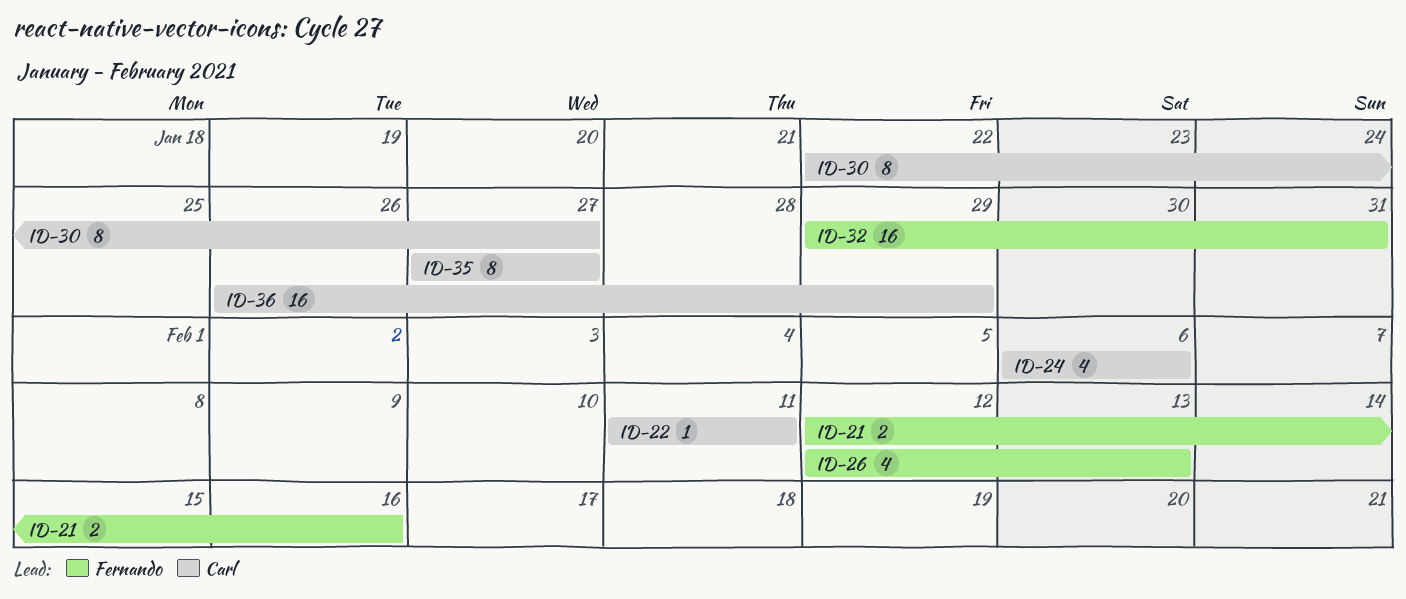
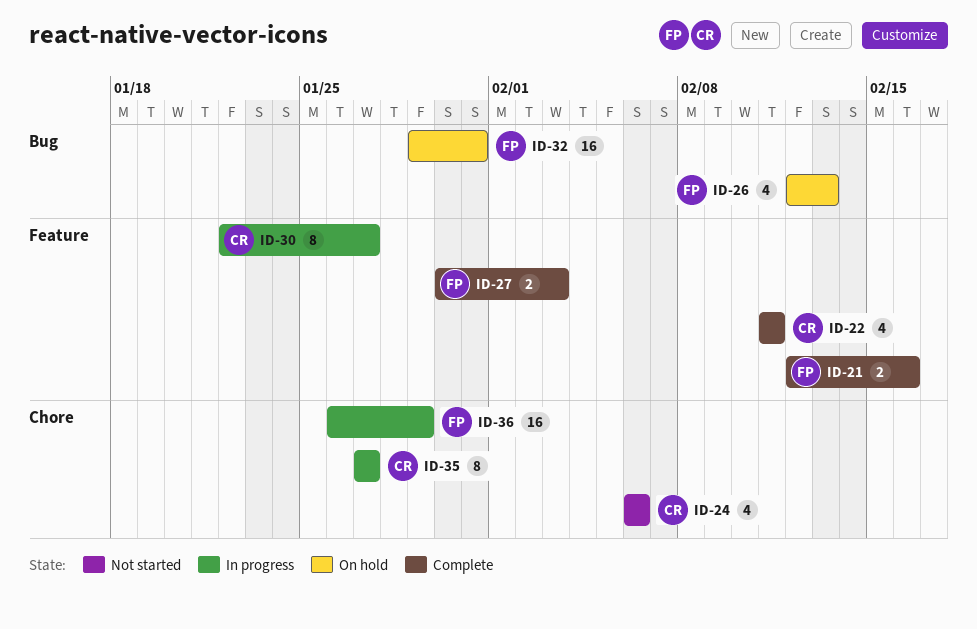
ID-22, estimate: 1 -> 4
ID-27: none -> present
ID-36, owner: Carl -> Fernando

